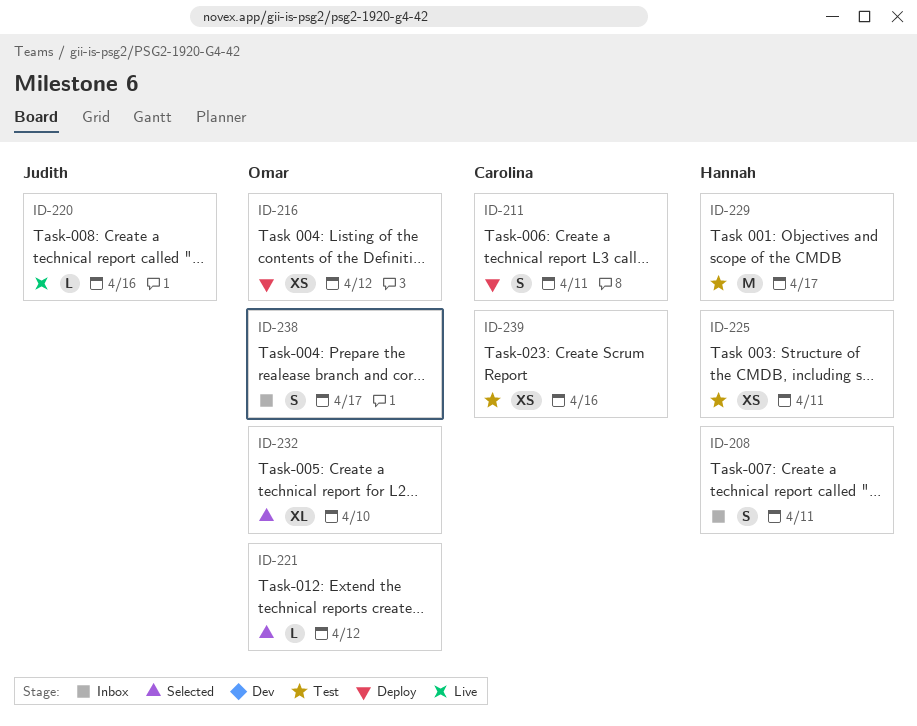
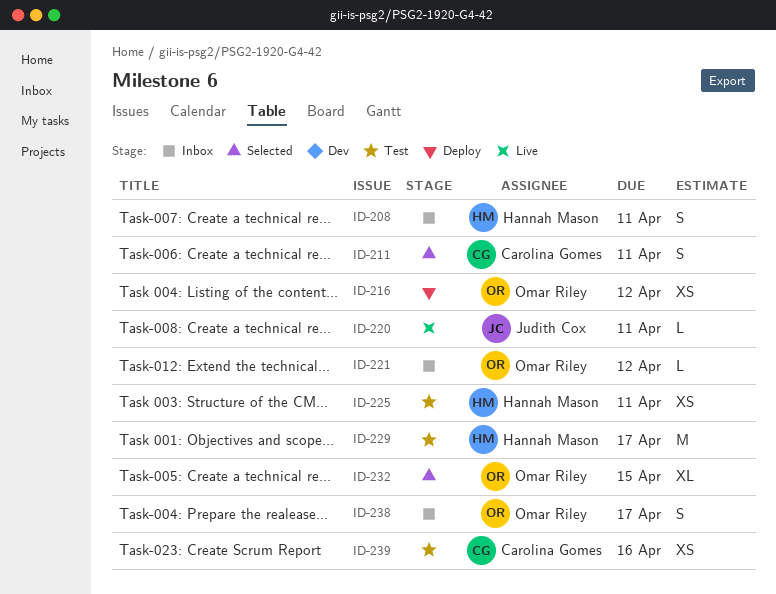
ID-211, status: Deploy -> Selected
ID-220, due: Apr 16 -> Apr 11
ID-221, status: Selected -> Inbox
ID-232, due: Apr 10 -> Apr 15

